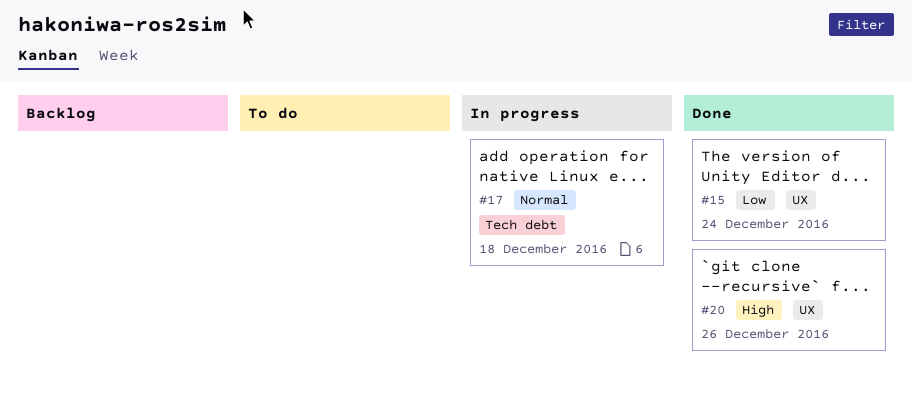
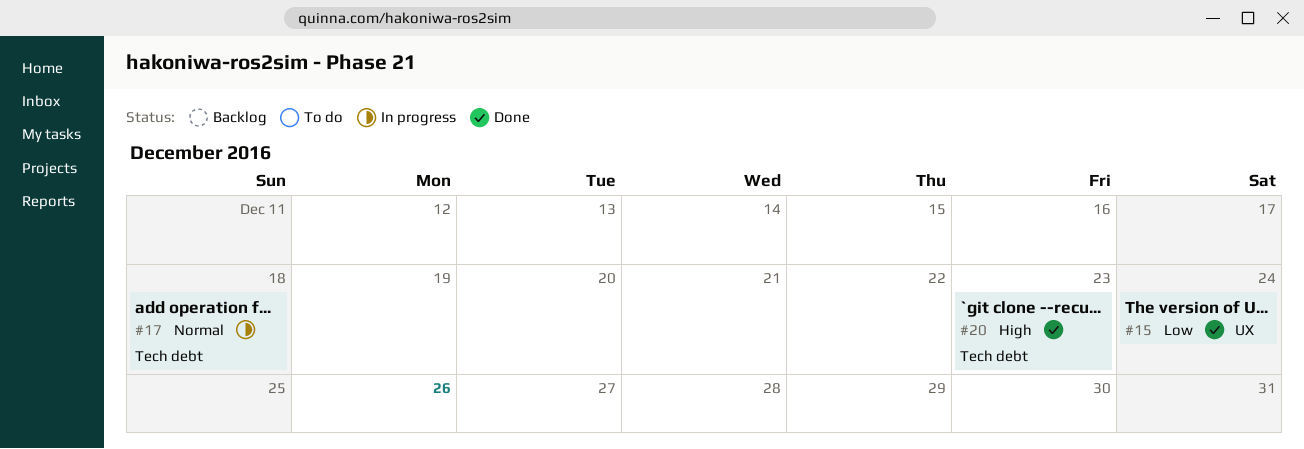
#20, label: UX -> Tech debt
#20, due: Dec 26 -> Dec 23

